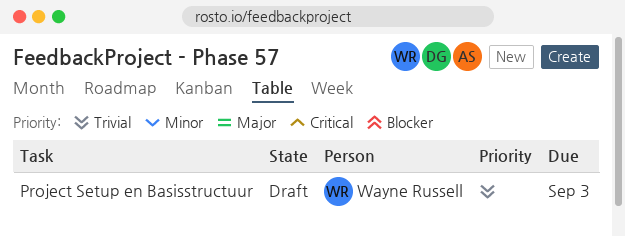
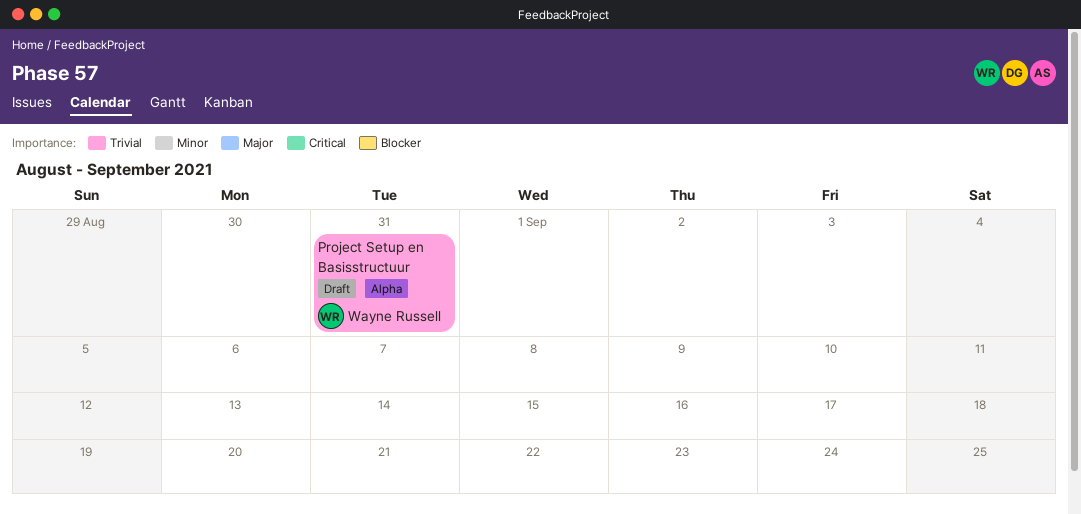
Project Setup en Basisstructuur, due: Sep 3 -> Aug 31

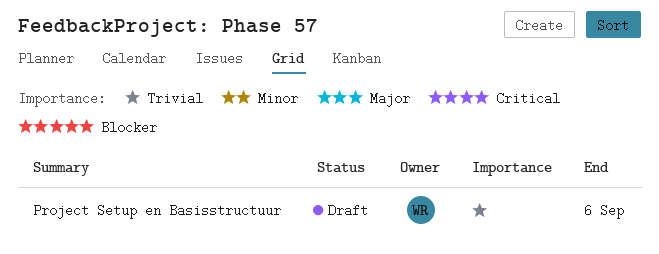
Project Setup en Basisstructuur, due: Aug 31 -> Sep 6

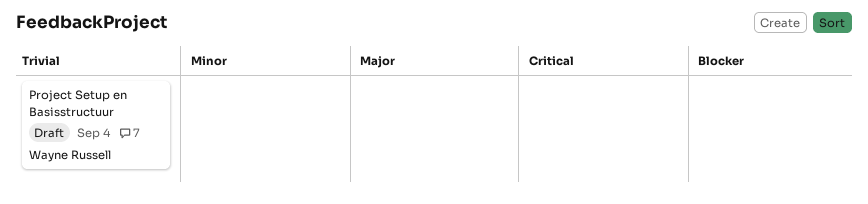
Project Setup en Basisstructuur, due: Sep 6 -> Sep 4

